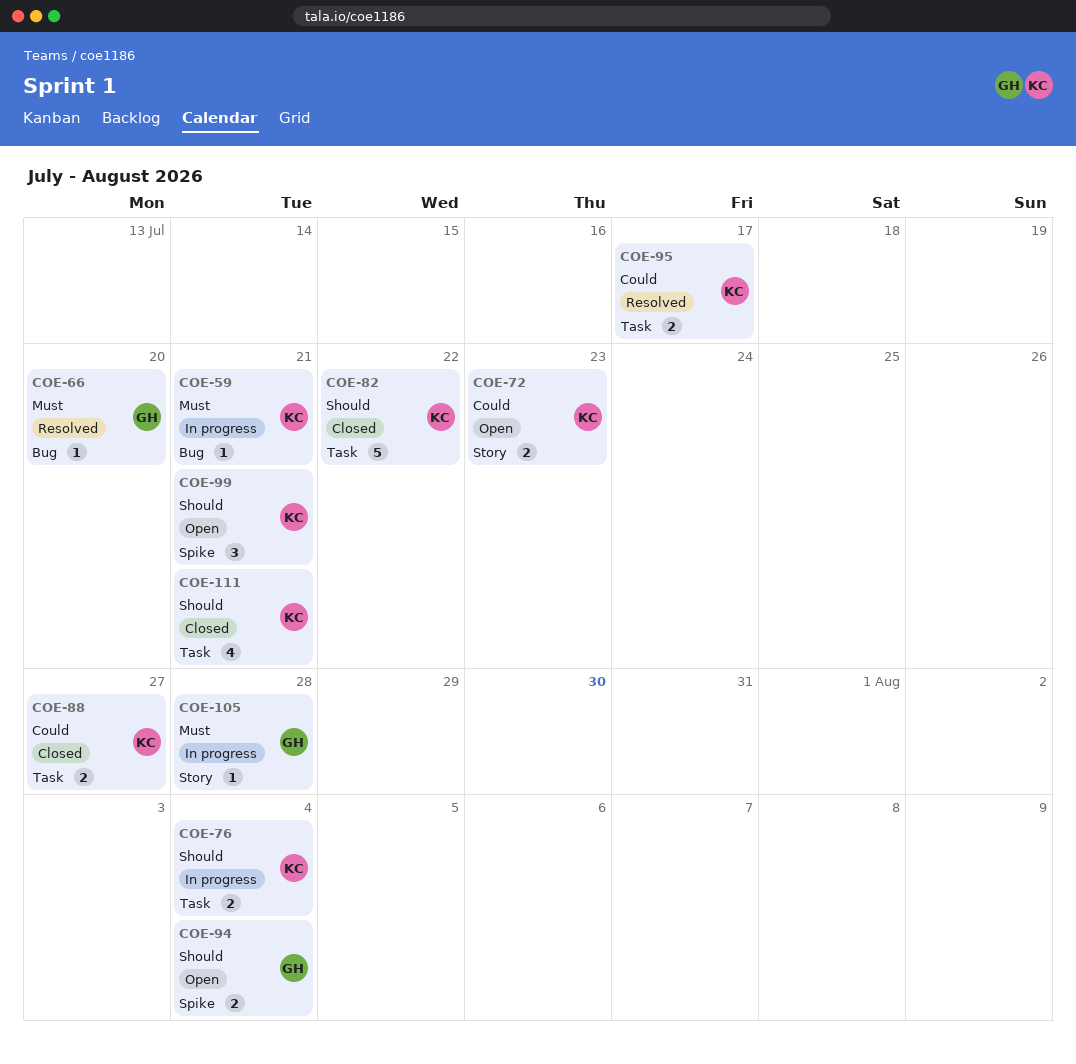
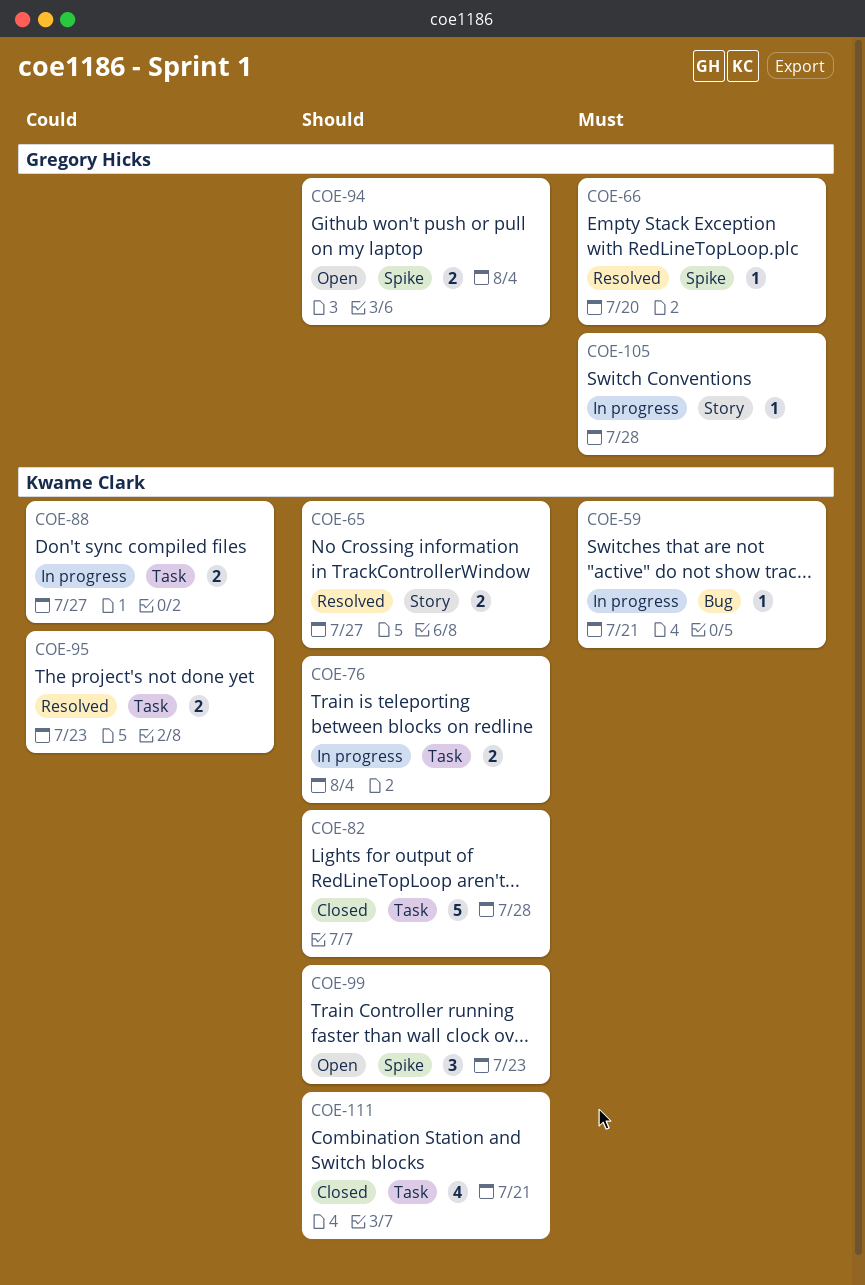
COE-65: none -> present
COE-66, label: Bug -> Spike
COE-72: present -> none
COE-82, due: Jul 22 -> Jul 28
COE-88, status: Closed -> In progress
COE-95, due: Jul 17 -> Jul 23
COE-99, due: Jul 21 -> Jul 23

